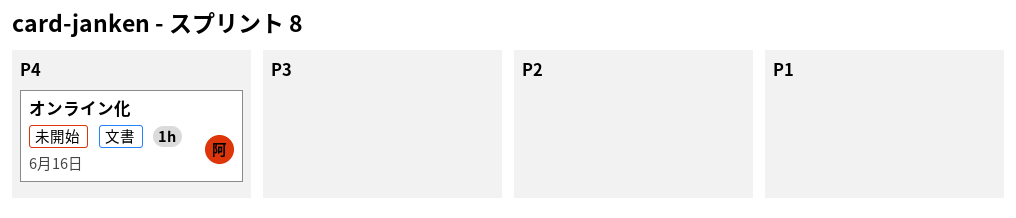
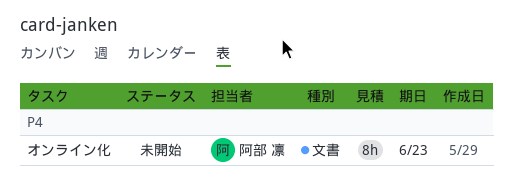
オンライン化, estimate: 1h -> 8h
オンライン化, due: Jun 16 -> Jun 23

